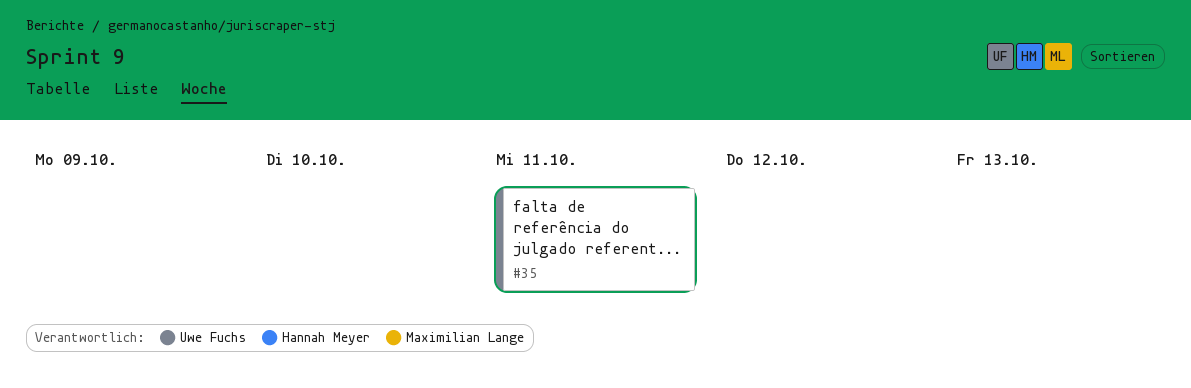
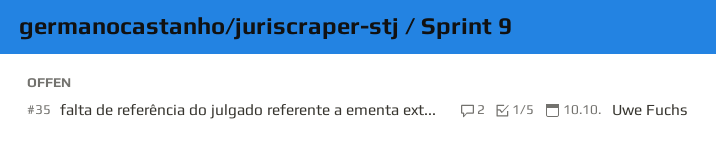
#35, due: Oct 11 -> Oct 10

